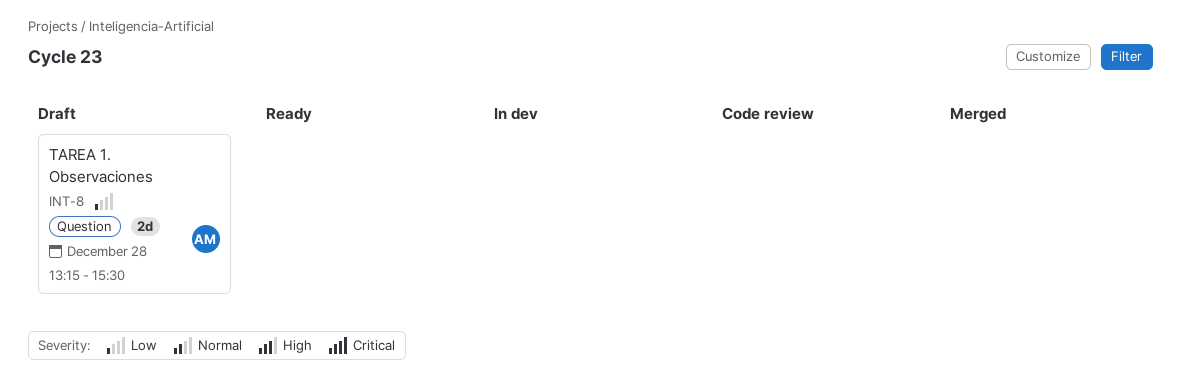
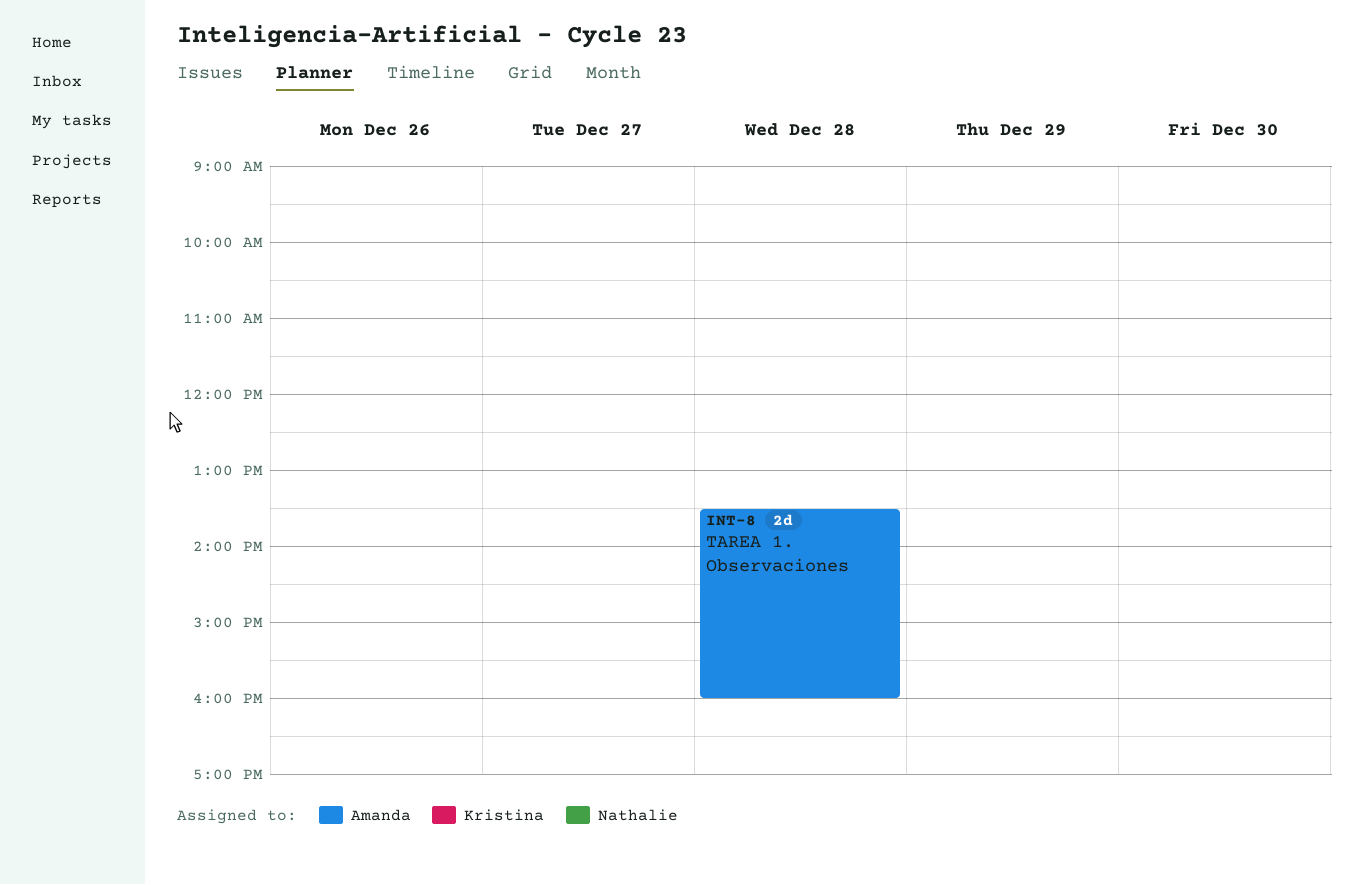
INT-8, begins: 13:15 -> 13:30
INT-8, ends: 15:30 -> 16:00

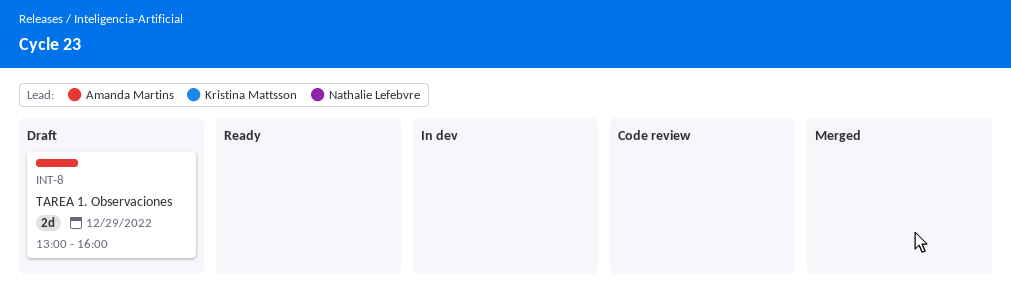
INT-8, day: Dec 28 -> Dec 29
INT-8, begins: 13:30 -> 13:00

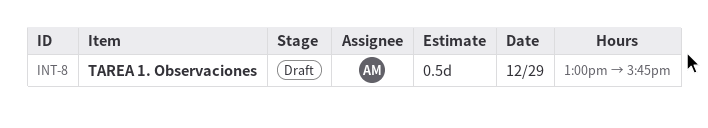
INT-8, estimate: 2d -> 0.5d
INT-8, ends: 16:00 -> 15:45

